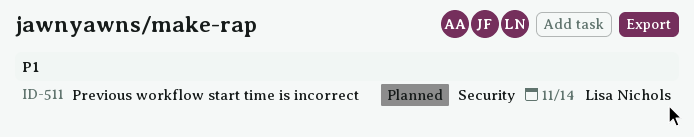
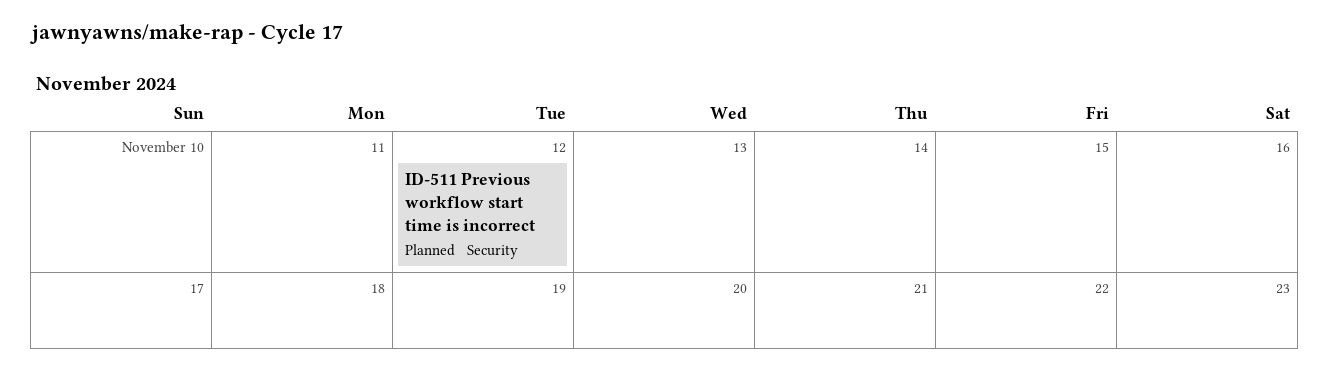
ID-511, due: Nov 14 -> Nov 12

